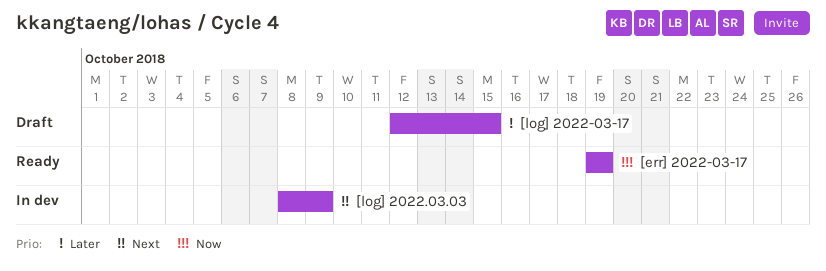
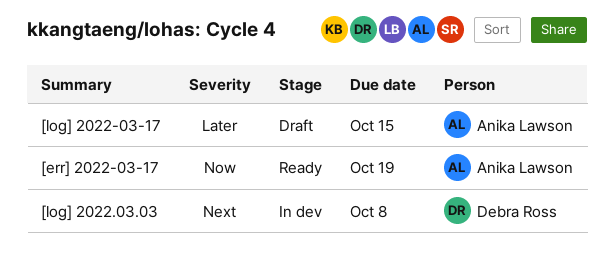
[log] 2022.03.03, due: Oct 9 -> Oct 8

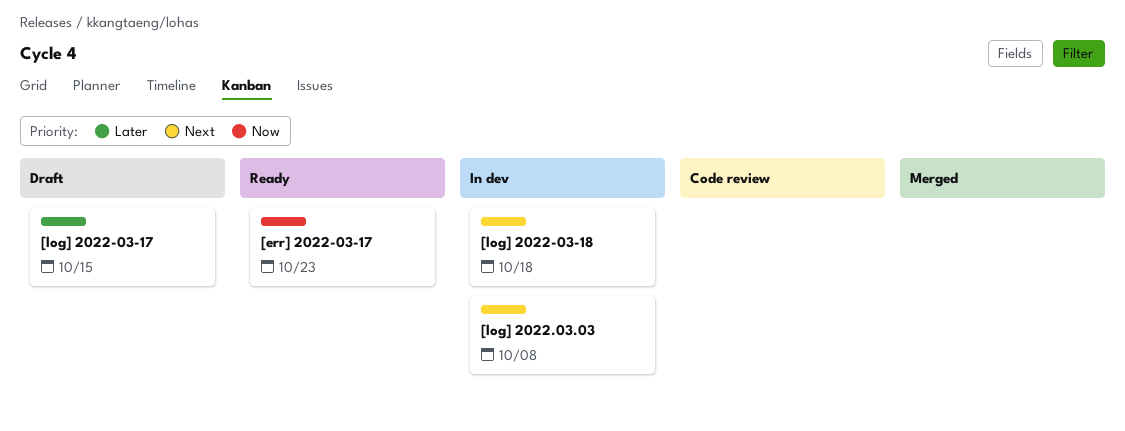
[err] 2022-03-17, due: Oct 19 -> Oct 23
[log] 2022-03-18: none -> present

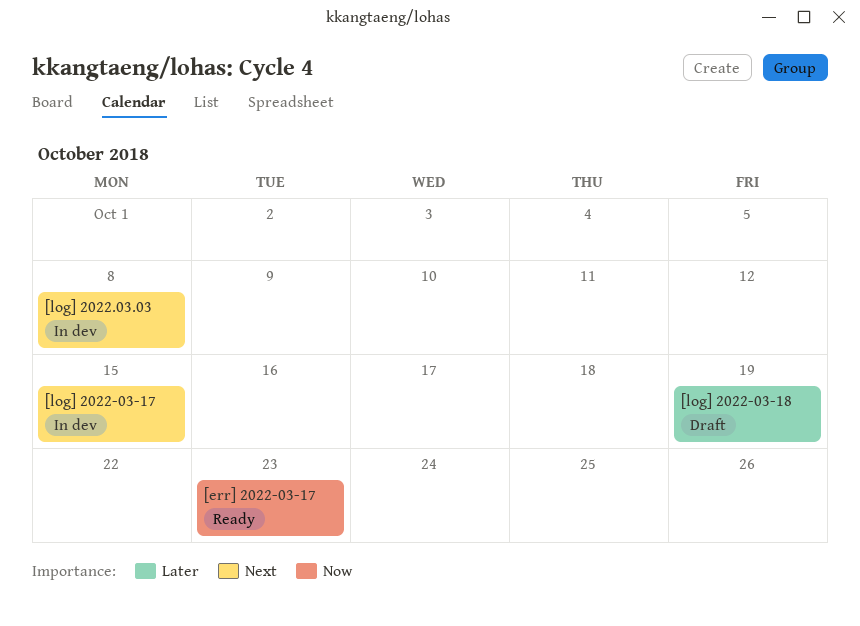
[log] 2022-03-17, status: Draft -> In dev
[log] 2022-03-17, priority: Later -> Next
[log] 2022-03-18, status: In dev -> Draft
[log] 2022-03-18, priority: Next -> Later
[log] 2022-03-18, due: Oct 18 -> Oct 19

